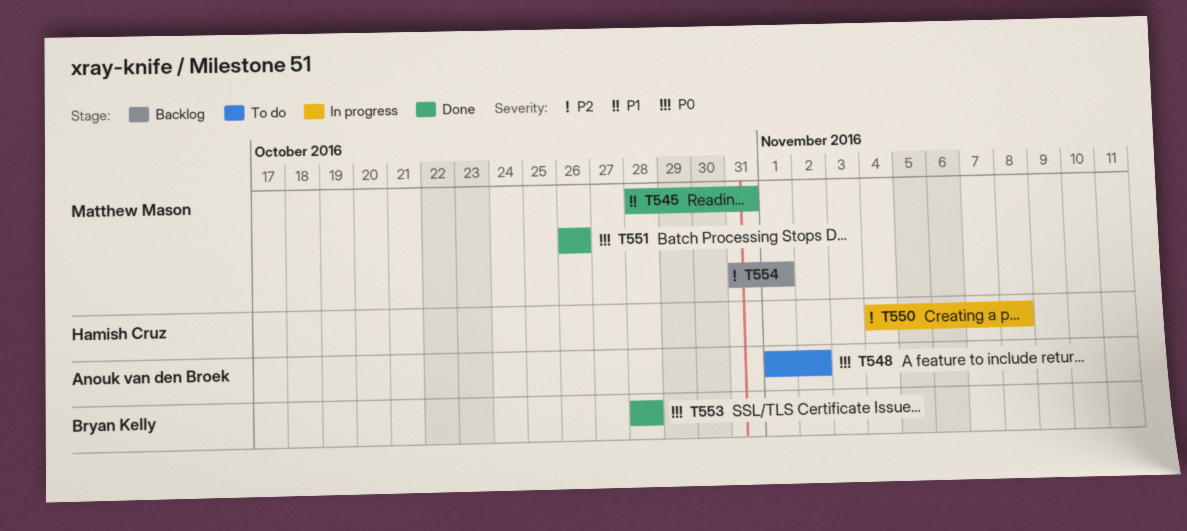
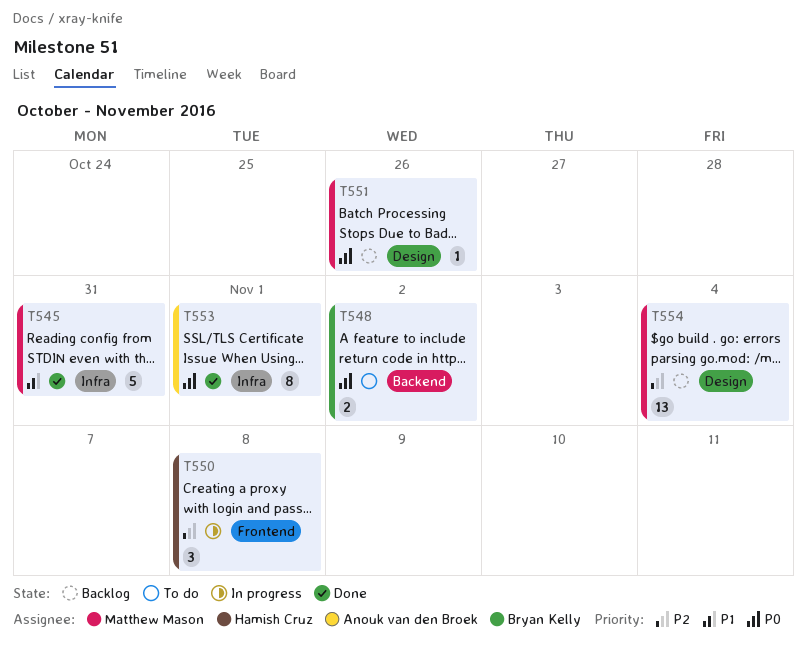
T548, owner: Anouk van den Broek -> Bryan Kelly
T551, status: Done -> Backlog
T553, owner: Bryan Kelly -> Anouk van den Broek
T553, due: Oct 28 -> Nov 1
T554, due: Nov 1 -> Nov 4

